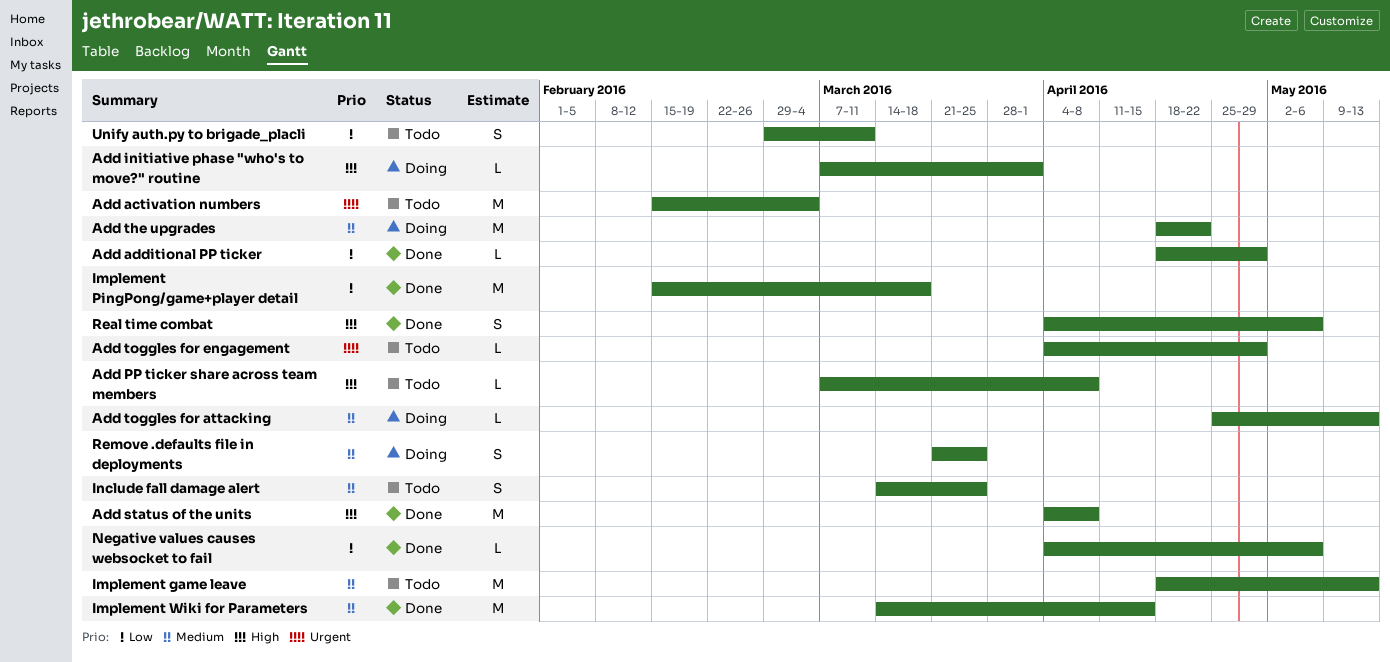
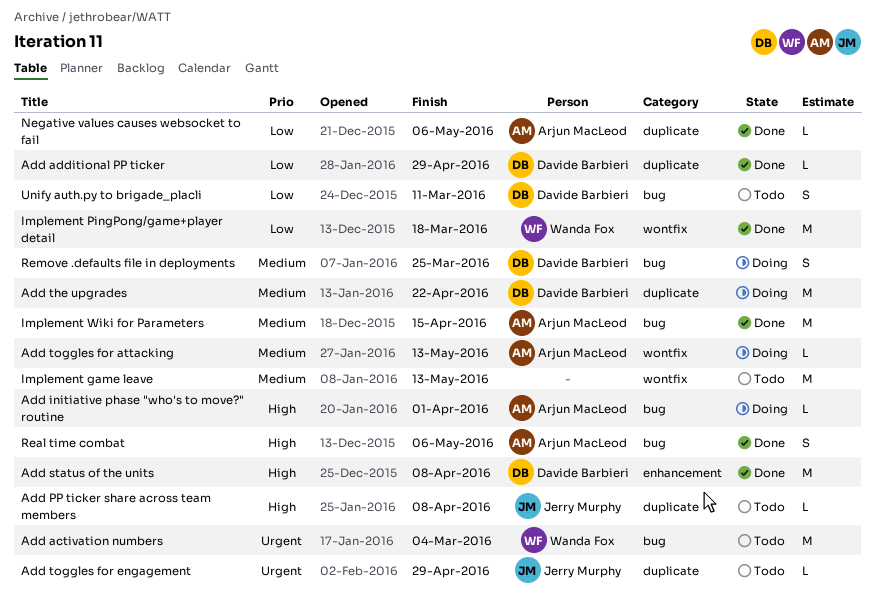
Include fall damage alert: present -> none

